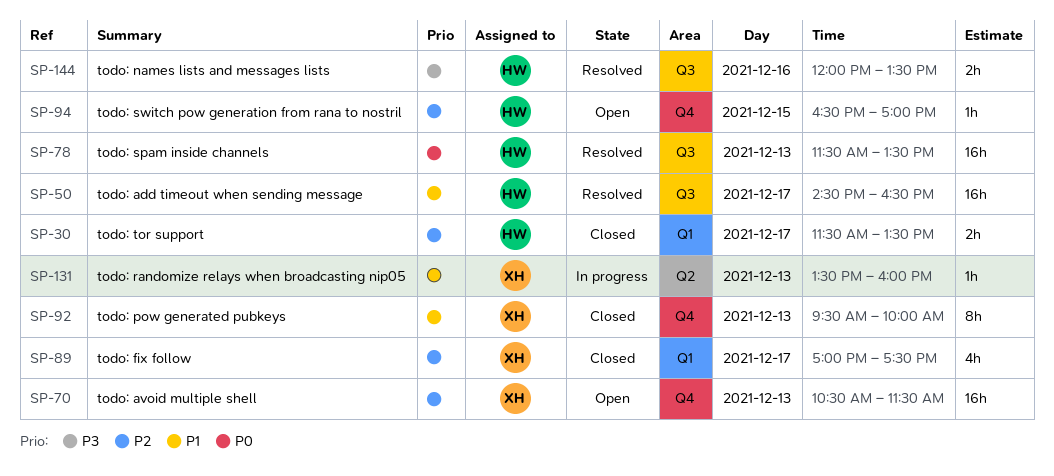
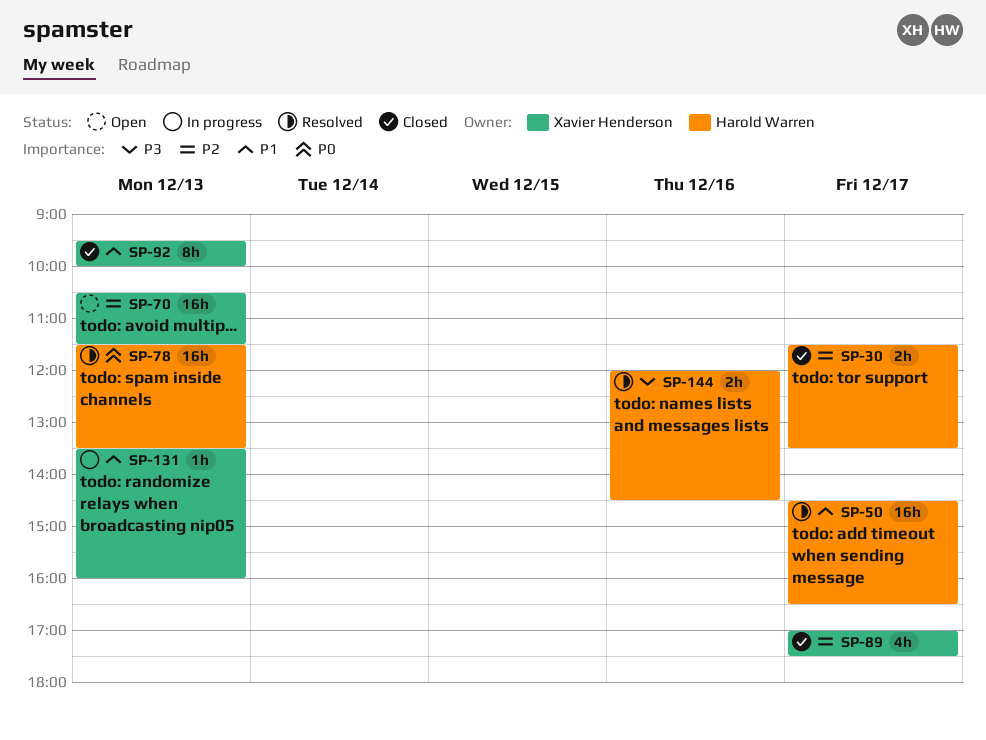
SP-94: present -> none
SP-144, ends: 13:30 -> 14:30

